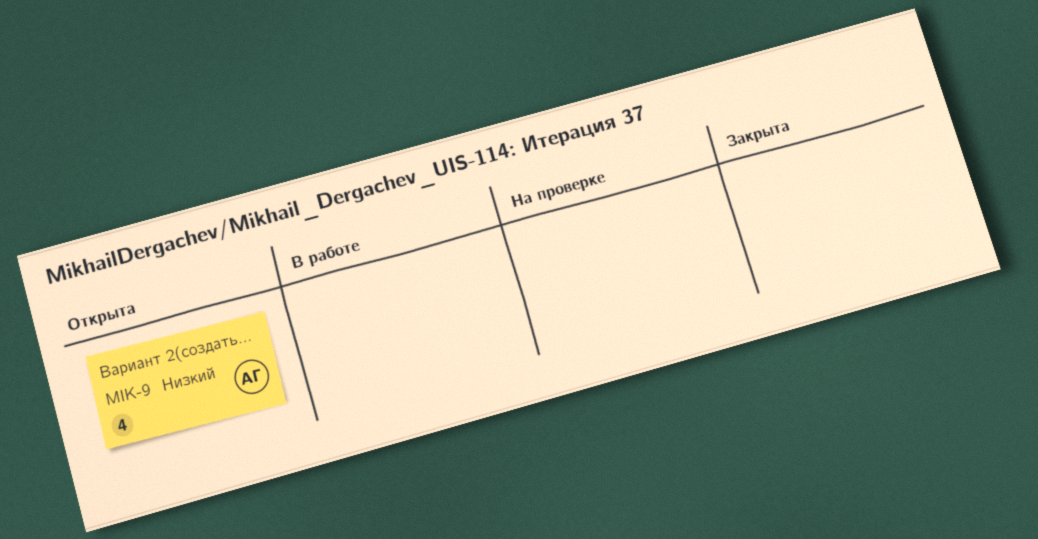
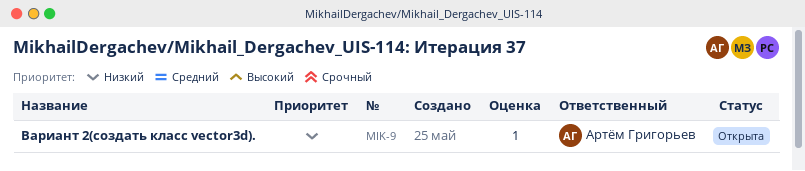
MIK-9, estimate: 4 -> 1

